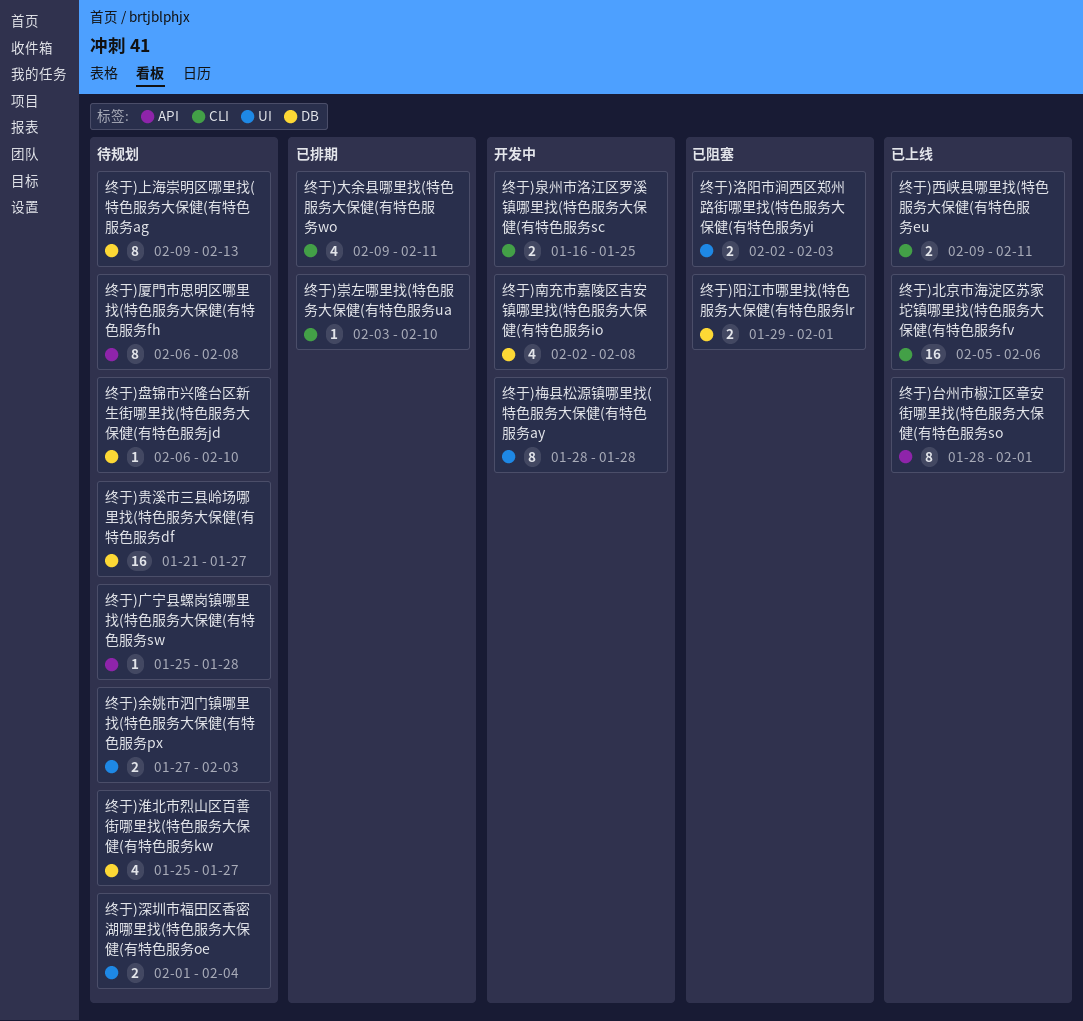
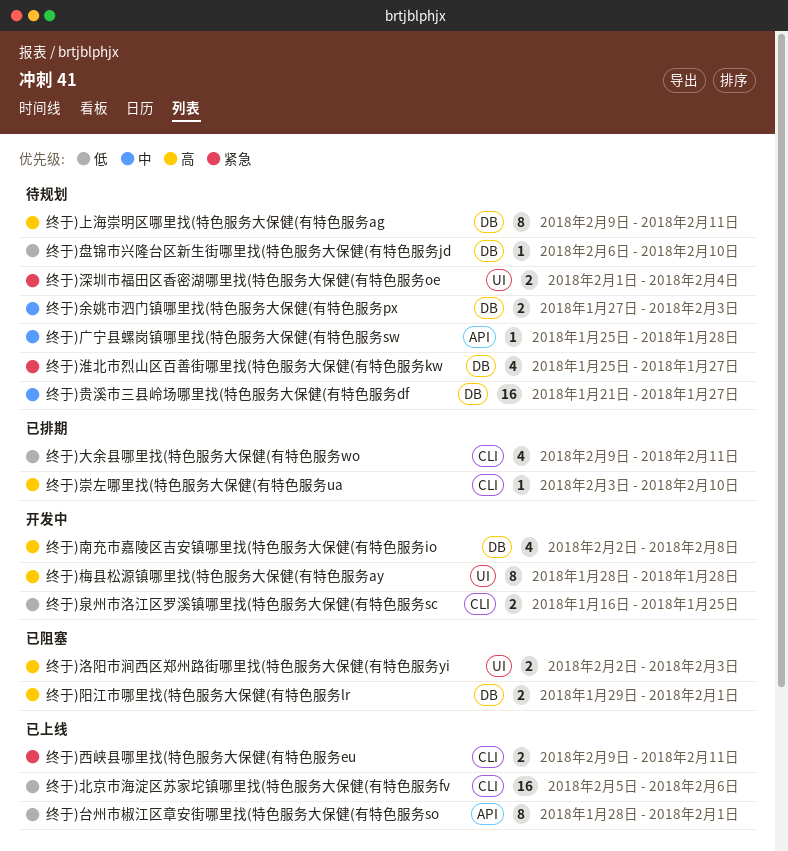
终于)上海崇明区哪里找(特色服务大保健(有特色服务ag, due: Feb 13 -> Feb 11
终于)余姚市泗门镇哪里找(特色服务大保健(有特色服务px, label: UI -> DB
终于)厦門市思明区哪里找(特色服务大保健(有特色服务fh: present -> none

